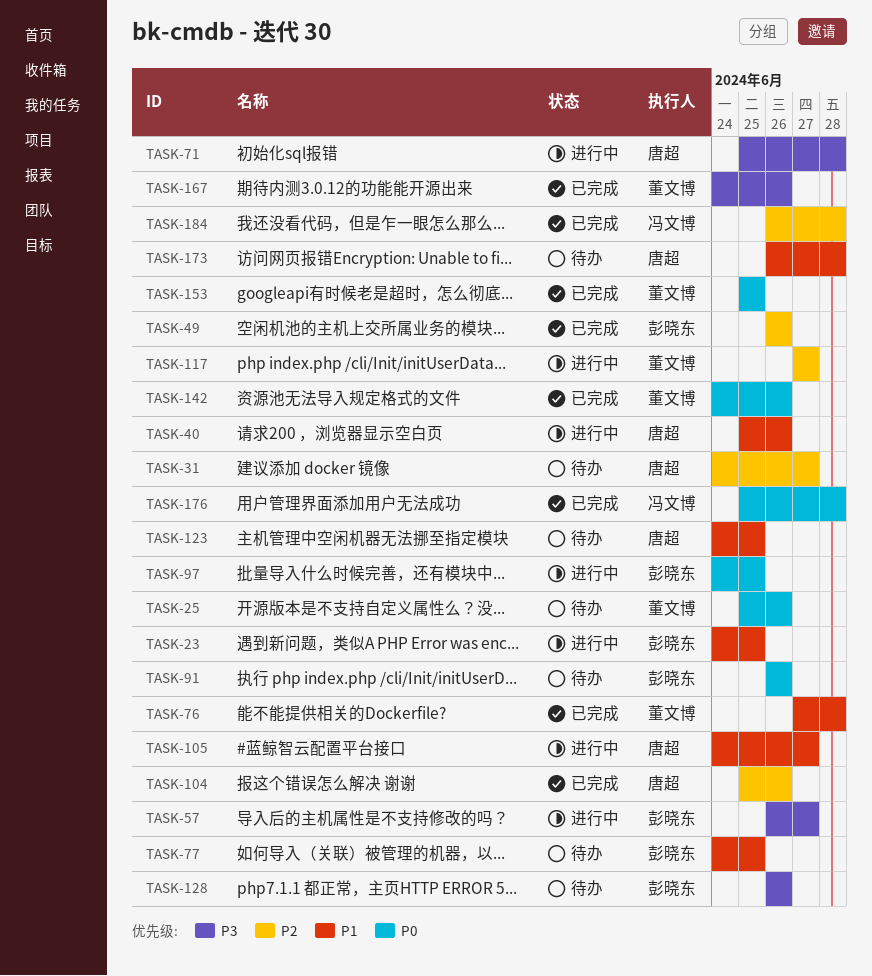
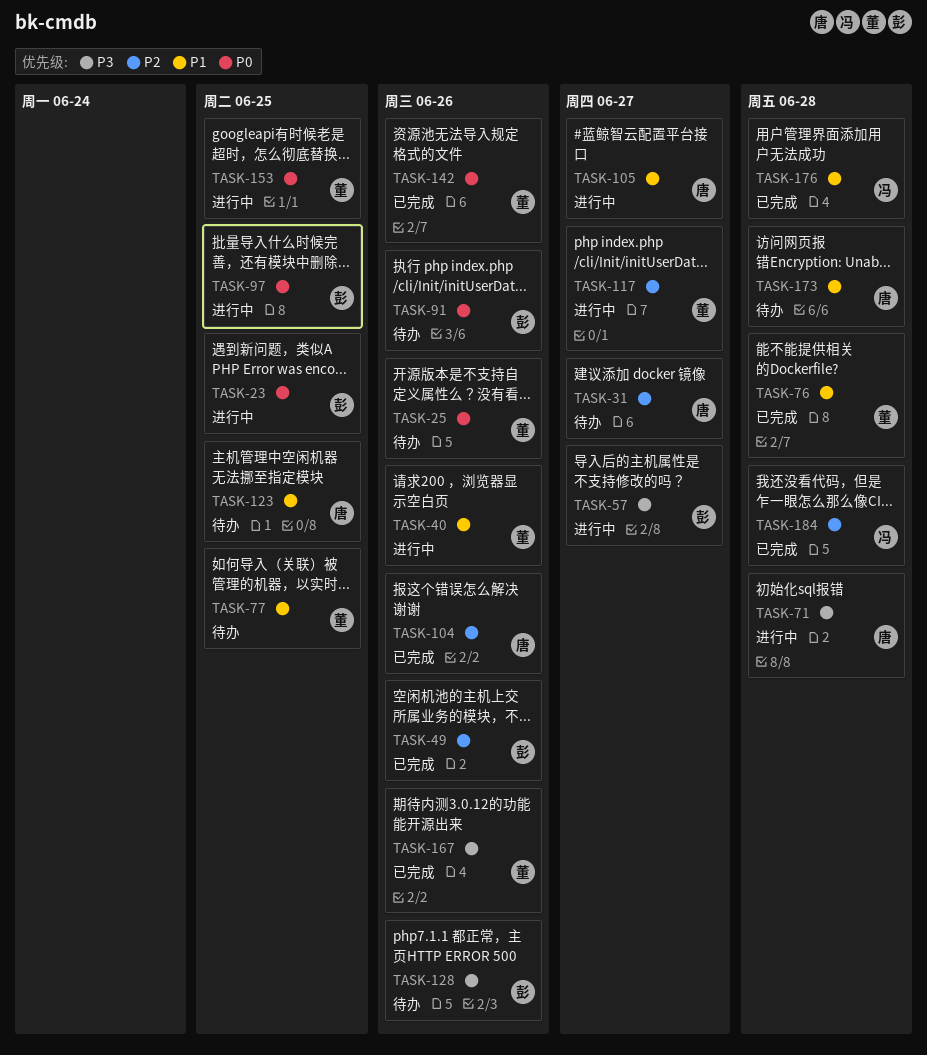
TASK-23, priority: P1 -> P0
TASK-40, owner: 唐超 -> 董文博
TASK-77, owner: 彭晓东 -> 董文博
TASK-153, status: 已完成 -> 进行中
TASK-176, priority: P0 -> P1

